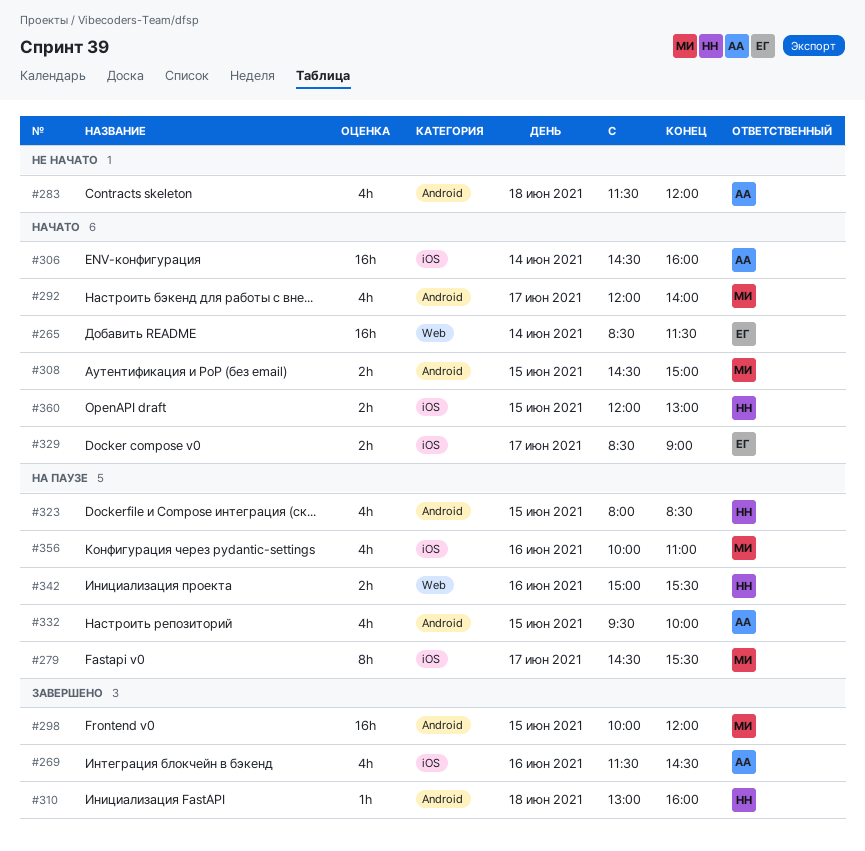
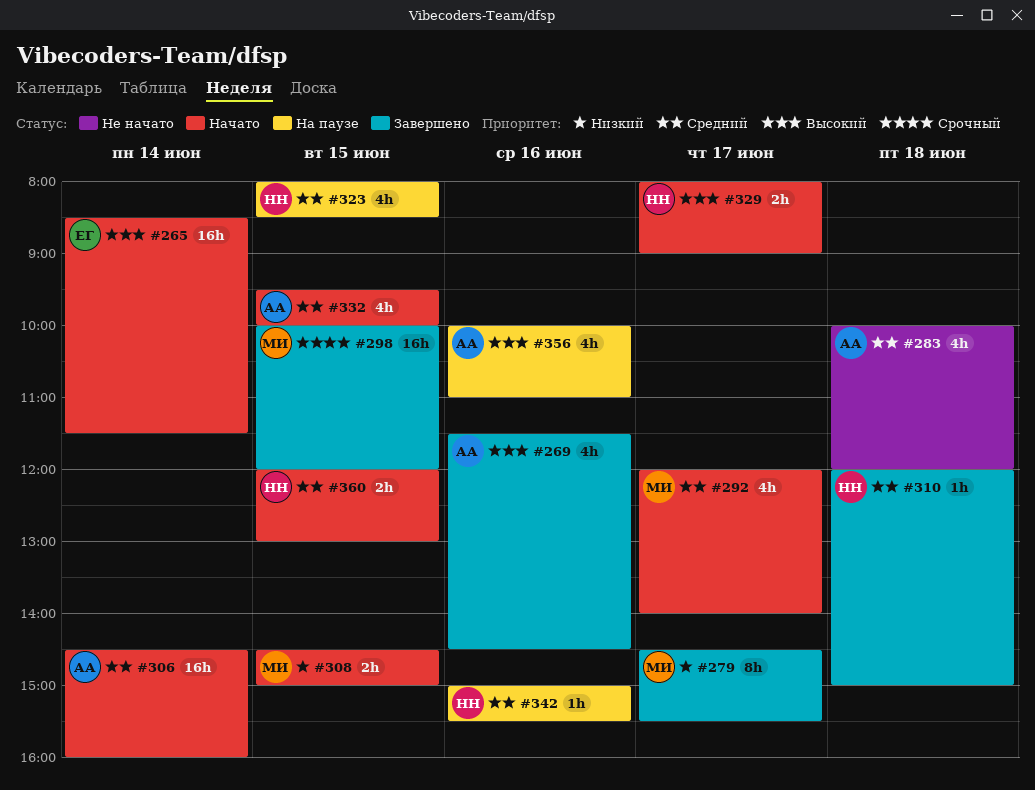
#279, status: На паузе -> Завершено
#283, begins: 11:30 -> 10:00
#310, begins: 13:00 -> 12:00
#310, ends: 16:00 -> 15:00
#329, owner: ЕГ -> НН
#329, begins: 08:30 -> 08:00
#332, status: На паузе -> Начато
#342, estimate: 2h -> 1h
#356, owner: МИ -> АА

